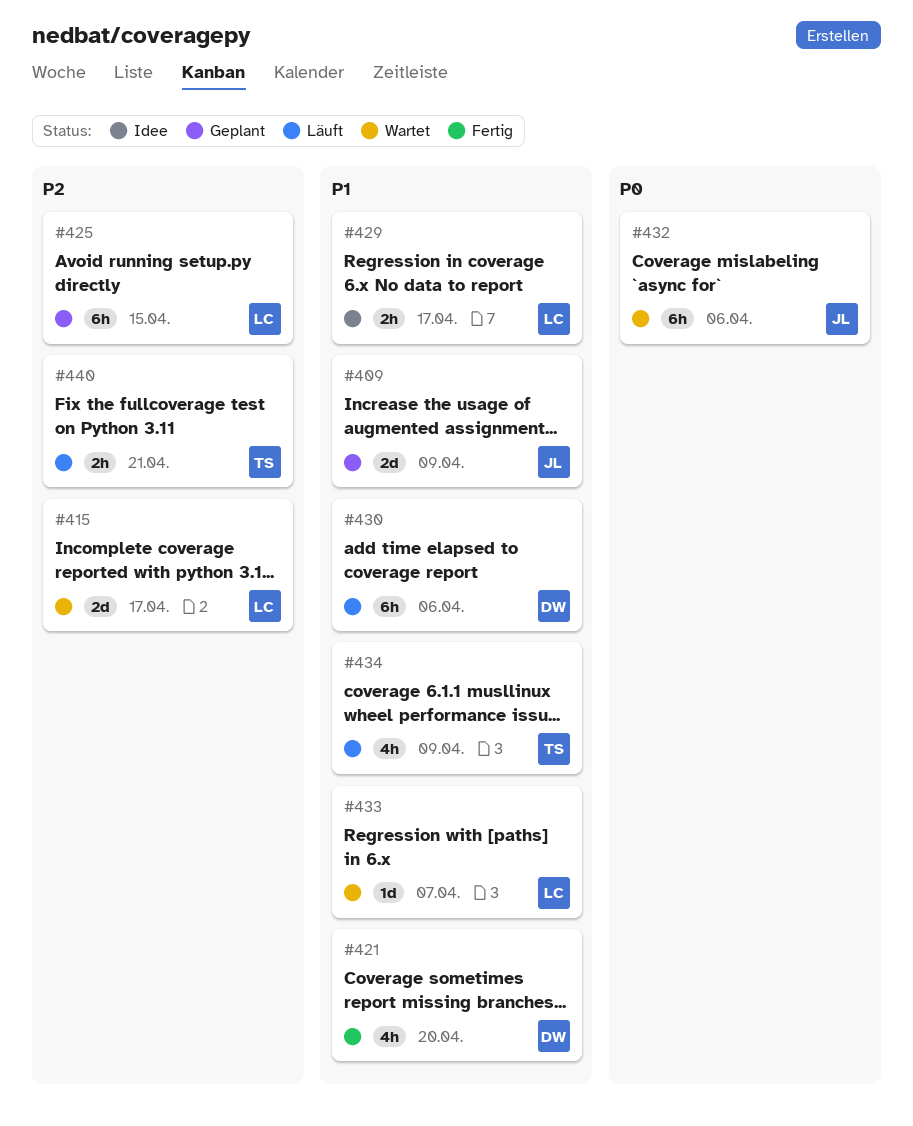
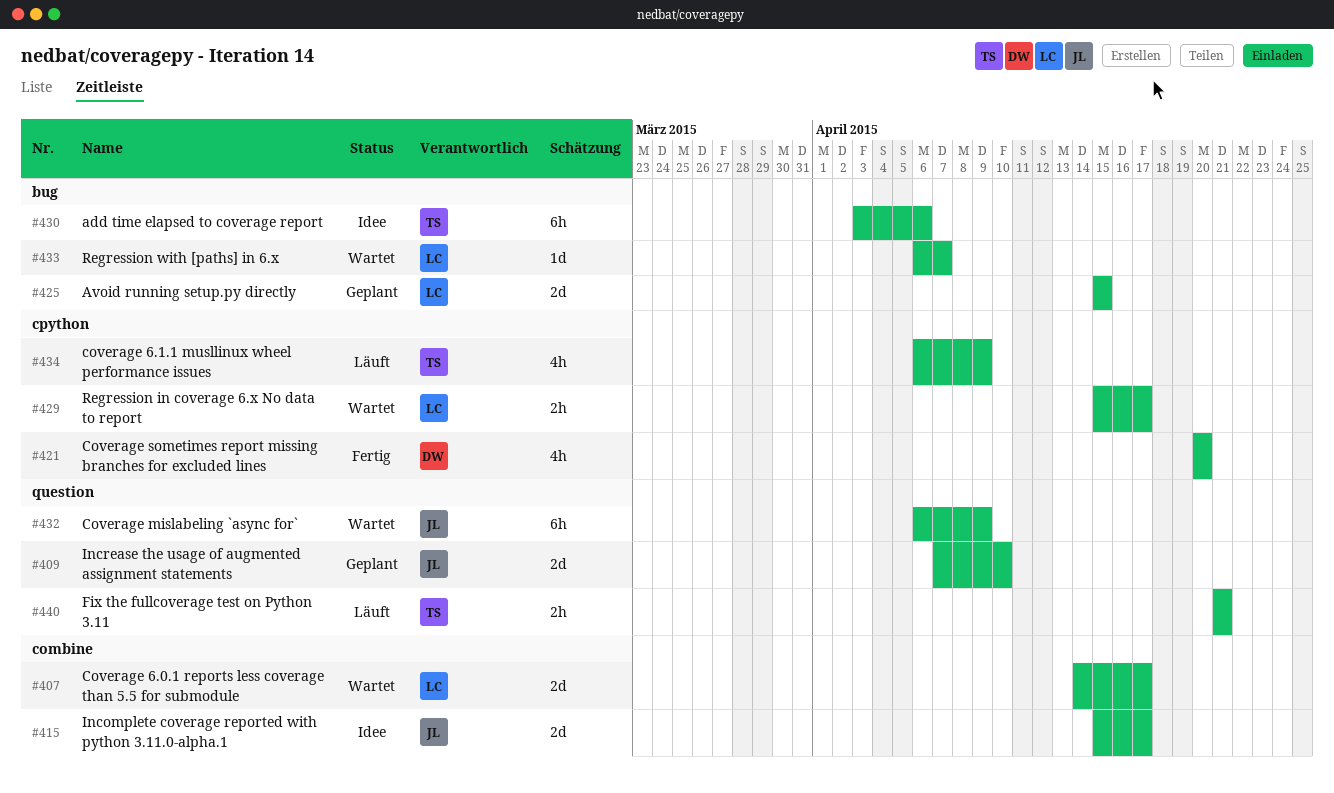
#407: none -> present
#409, due: Apr 9 -> Apr 10
#415, status: Wartet -> Idee
#415, owner: LC -> JL
#425, estimate: 6h -> 2d
#429, status: Idee -> Wartet
#430, status: Läuft -> Idee
#430, owner: DW -> TS
#432, due: Apr 6 -> Apr 9

